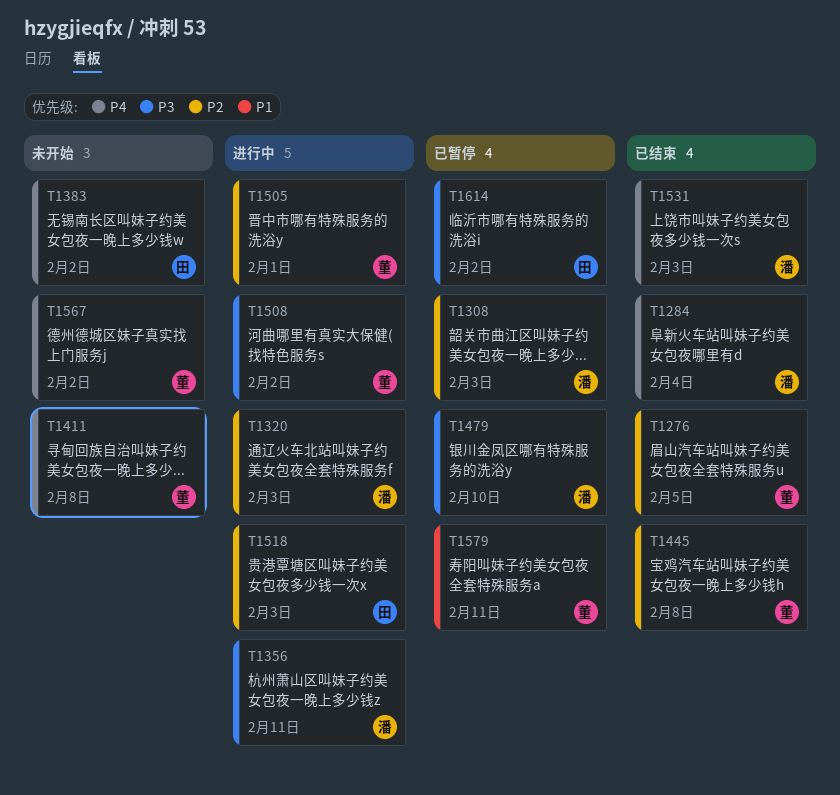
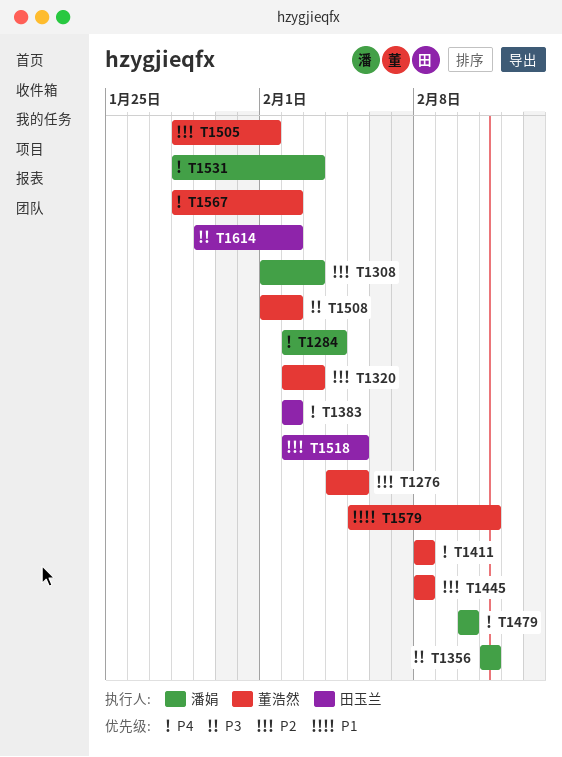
T1320, owner: 潘娟 -> 董浩然
T1479, priority: P3 -> P4
T1518, due: Feb 3 -> Feb 5

